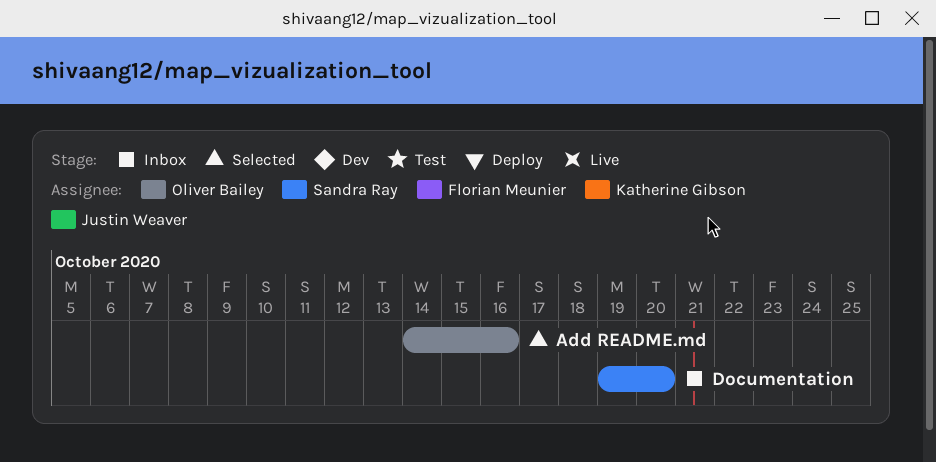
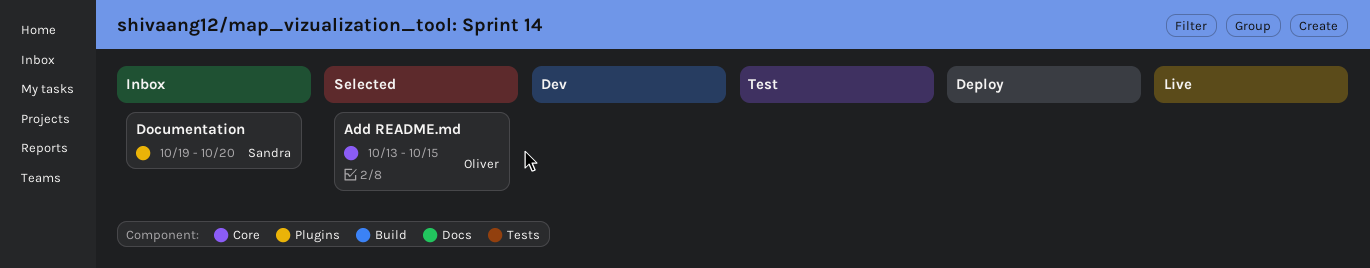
Add README.md, start: Oct 14 -> Oct 13
Add README.md, due: Oct 16 -> Oct 15

